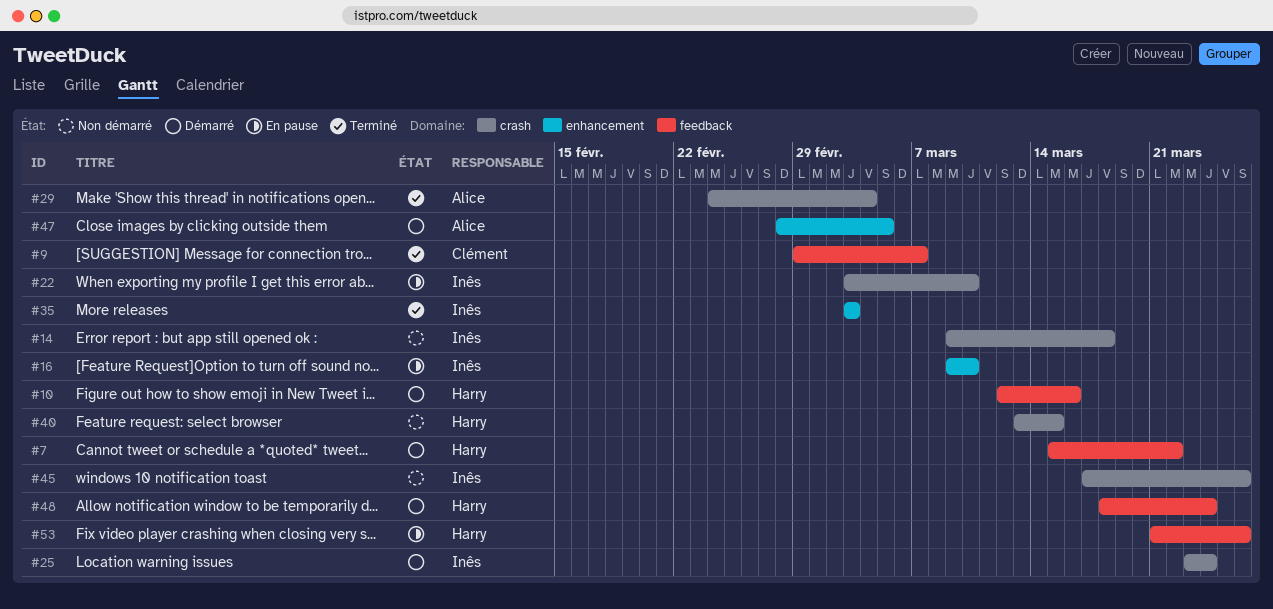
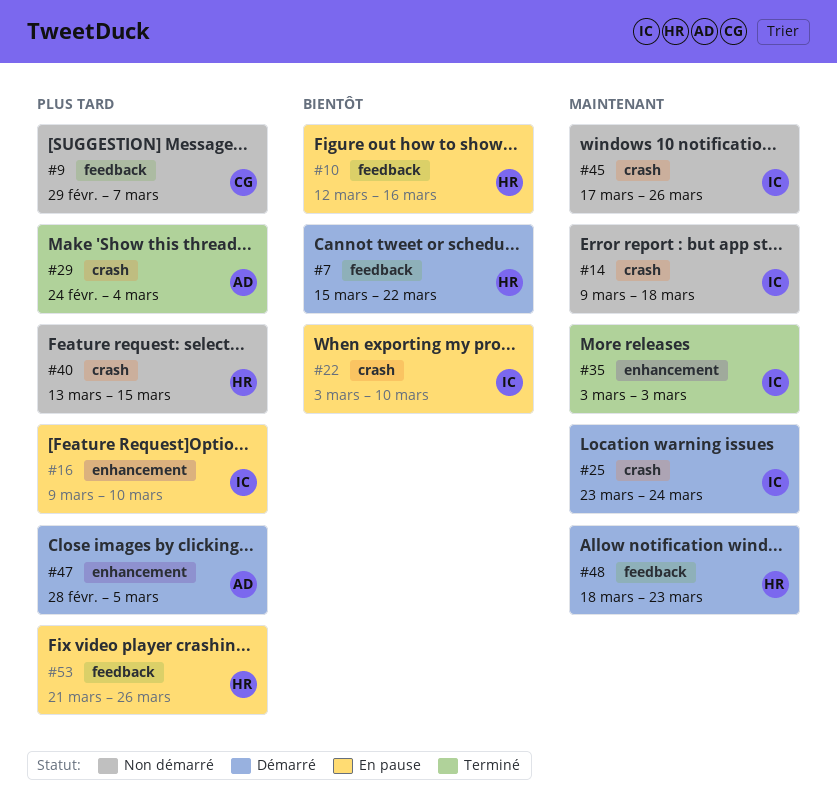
#9, status: Terminé -> Non démarré
#10, status: Démarré -> En pause
#48, due: Mar 24 -> Mar 23

